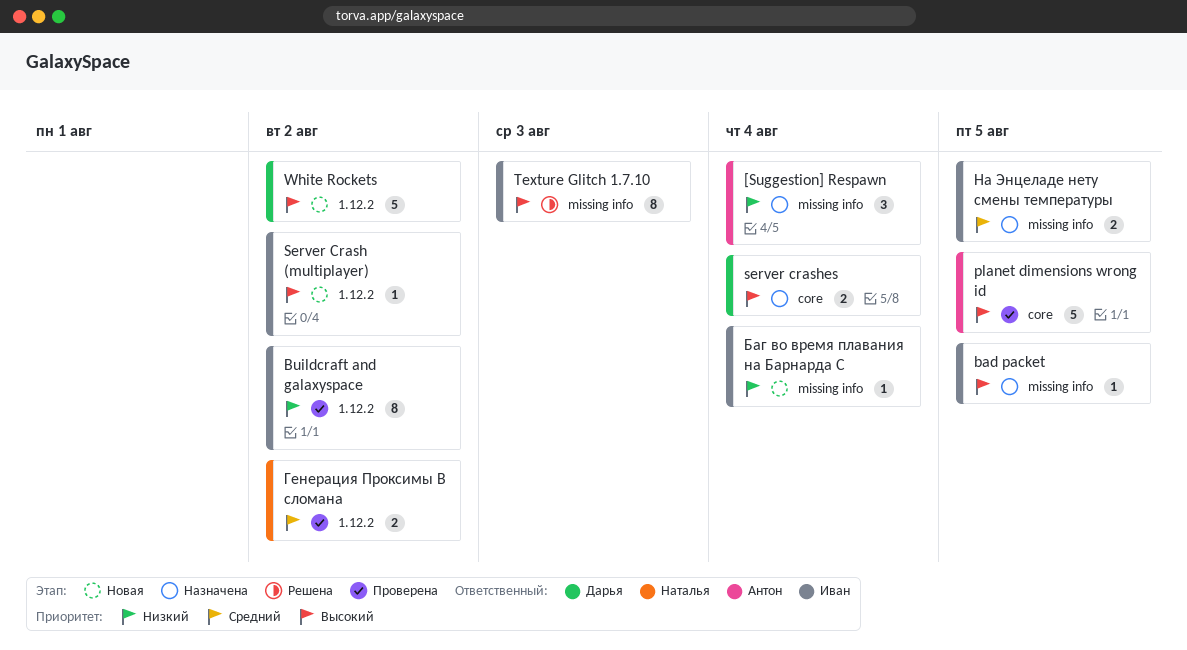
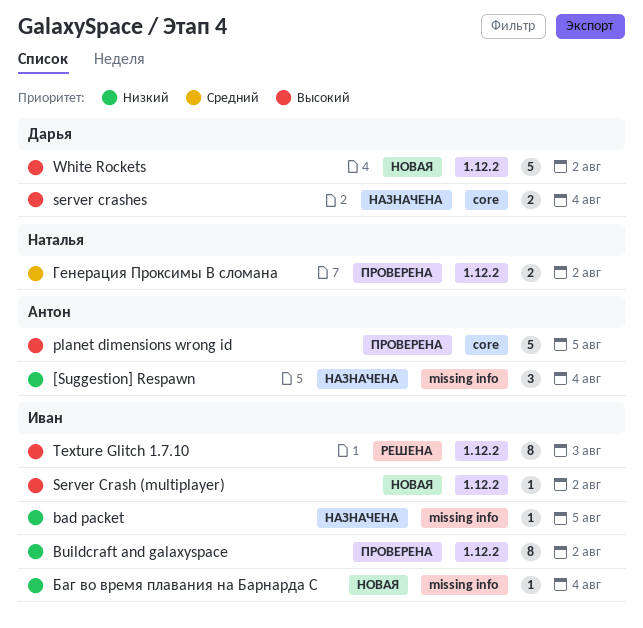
bad packet, priority: Высокий -> Низкий
Texture Glitch 1.7.10, label: missing info -> 1.12.2
На Энцеладе нету смены температуры: present -> none

